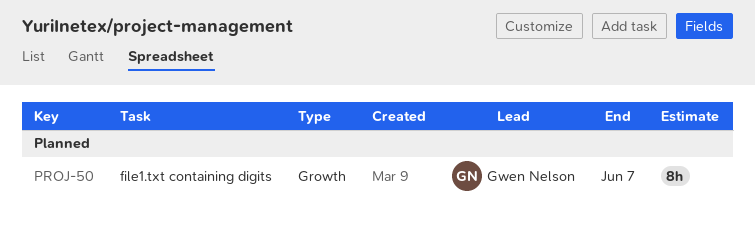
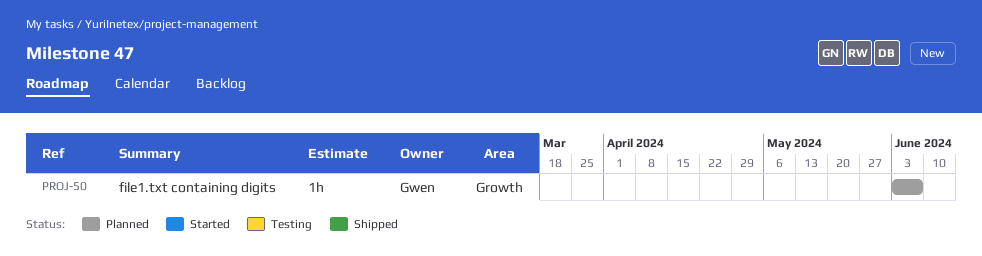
PROJ-50, estimate: 8h -> 1h

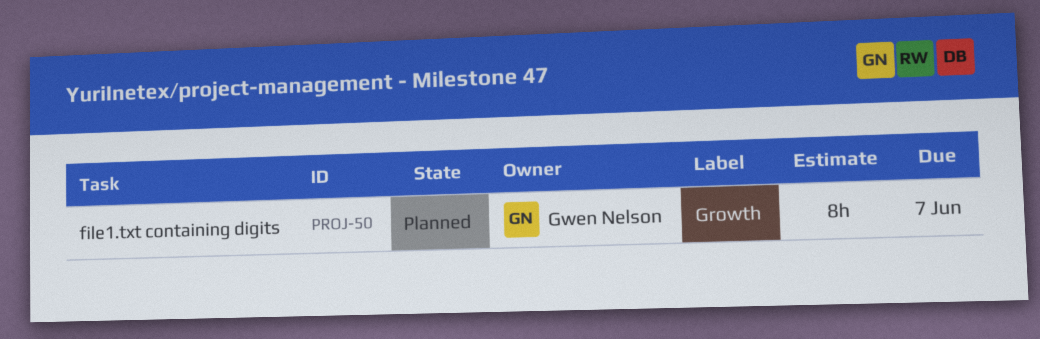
PROJ-50, estimate: 1h -> 8h

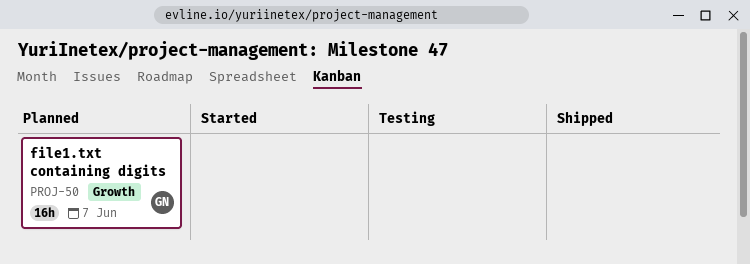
PROJ-50, estimate: 8h -> 16h

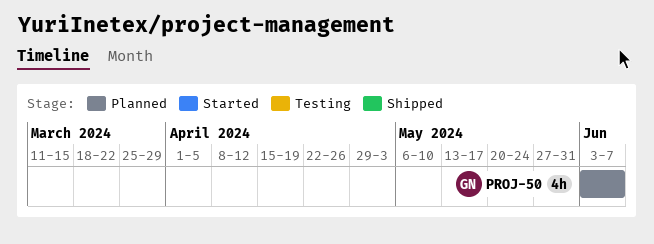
PROJ-50, estimate: 16h -> 4h

